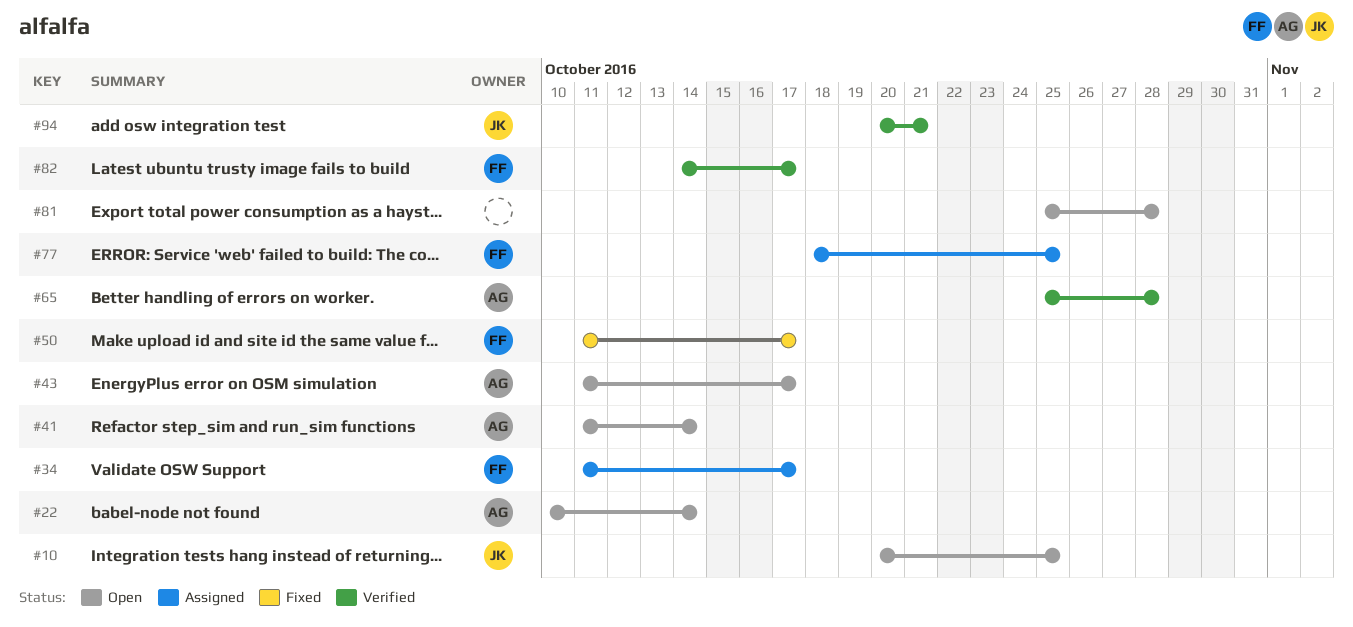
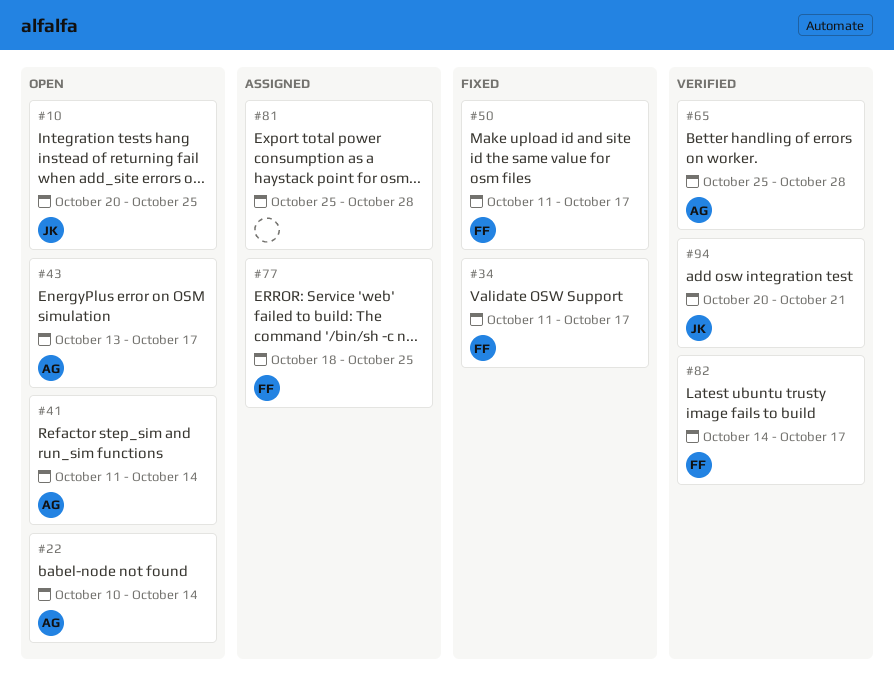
#34, status: Assigned -> Fixed
#43, start: Oct 11 -> Oct 13
#81, status: Open -> Assigned

